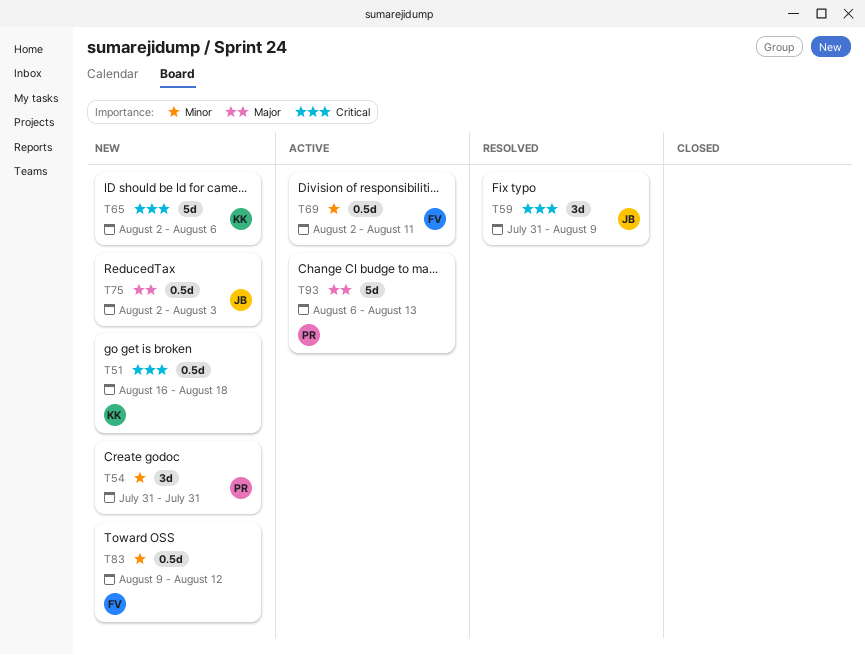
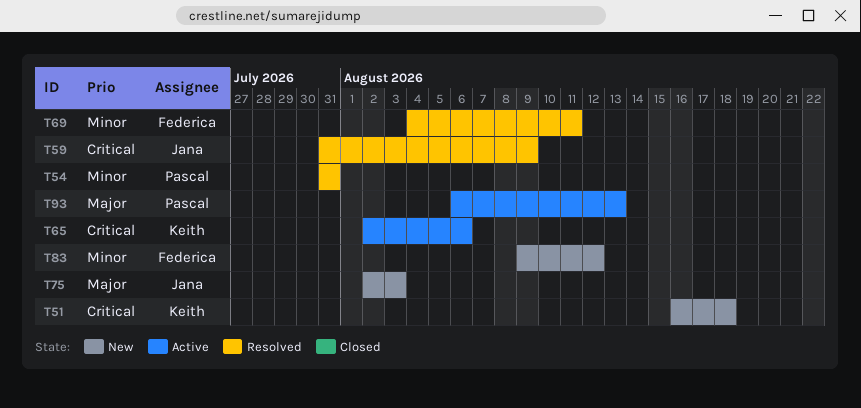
T54, status: New -> Resolved
T65, status: New -> Active
T69, status: Active -> Resolved
T69, start: Aug 2 -> Aug 4

